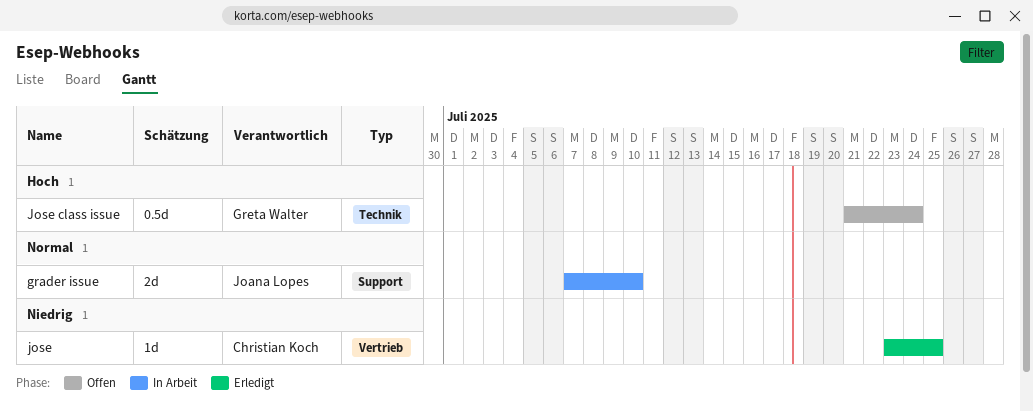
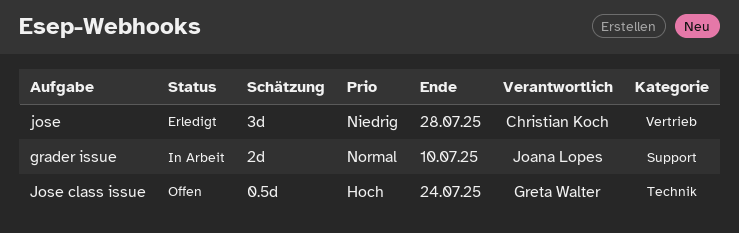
jose, estimate: 1d -> 3d
jose, due: Jul 25 -> Jul 28

